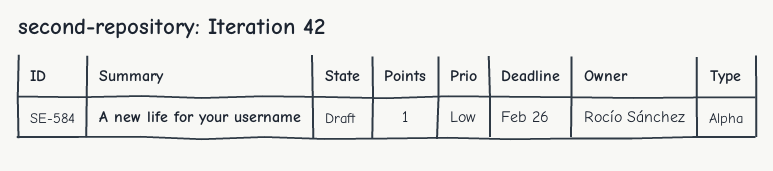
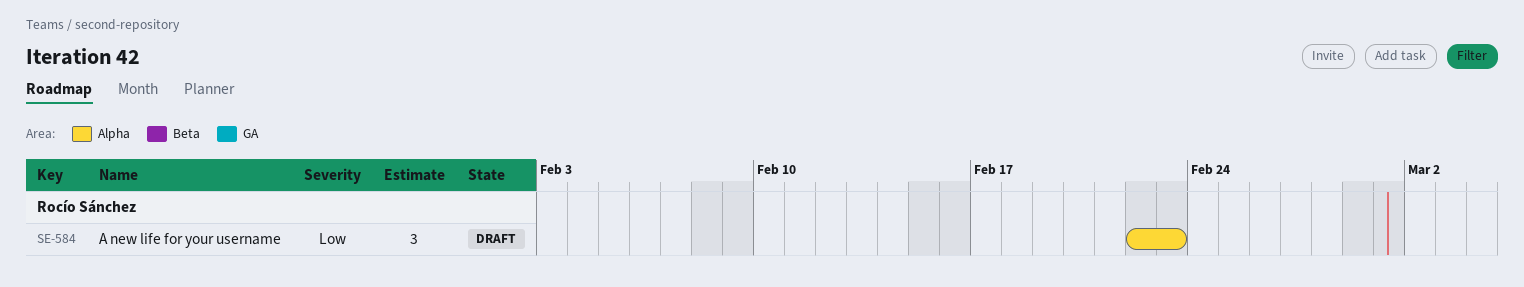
SE-584, estimate: 1 -> 3
SE-584, due: Feb 26 -> Feb 23

